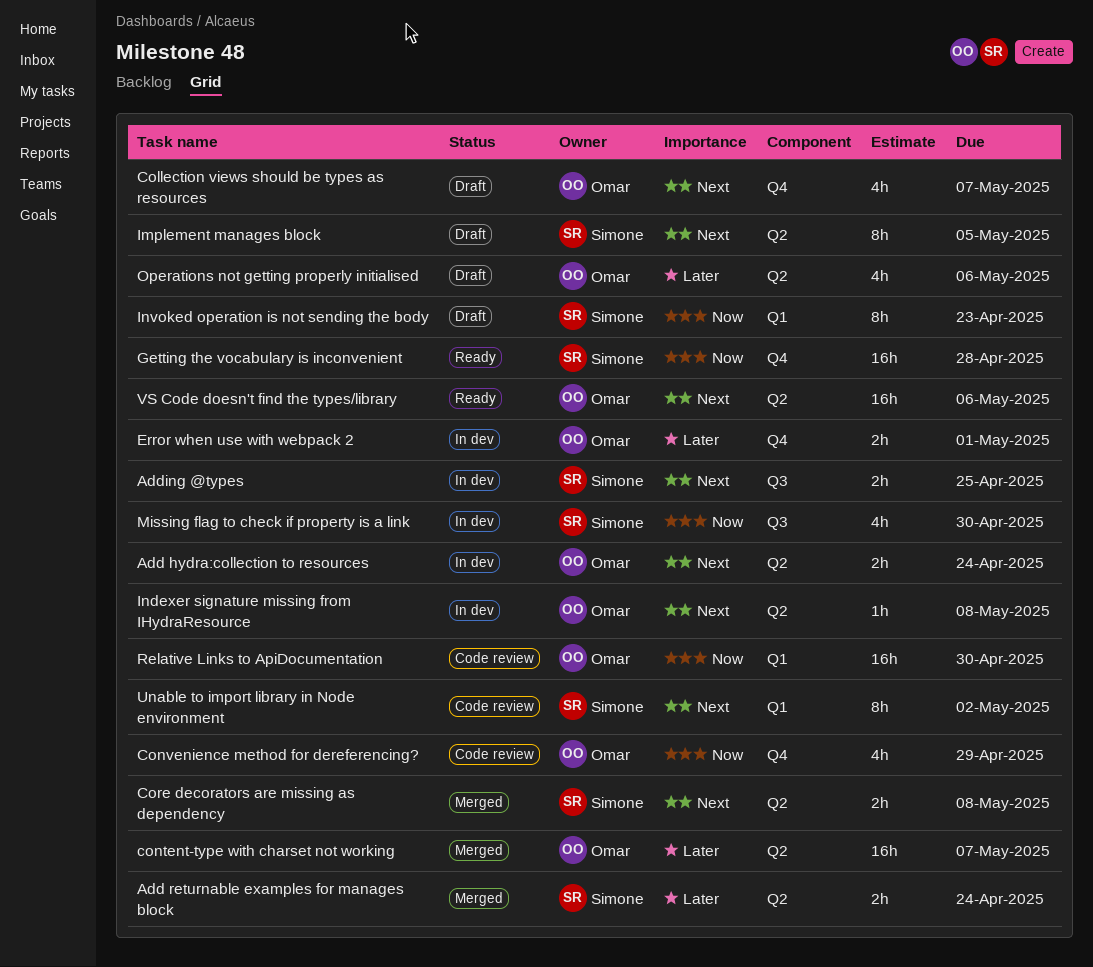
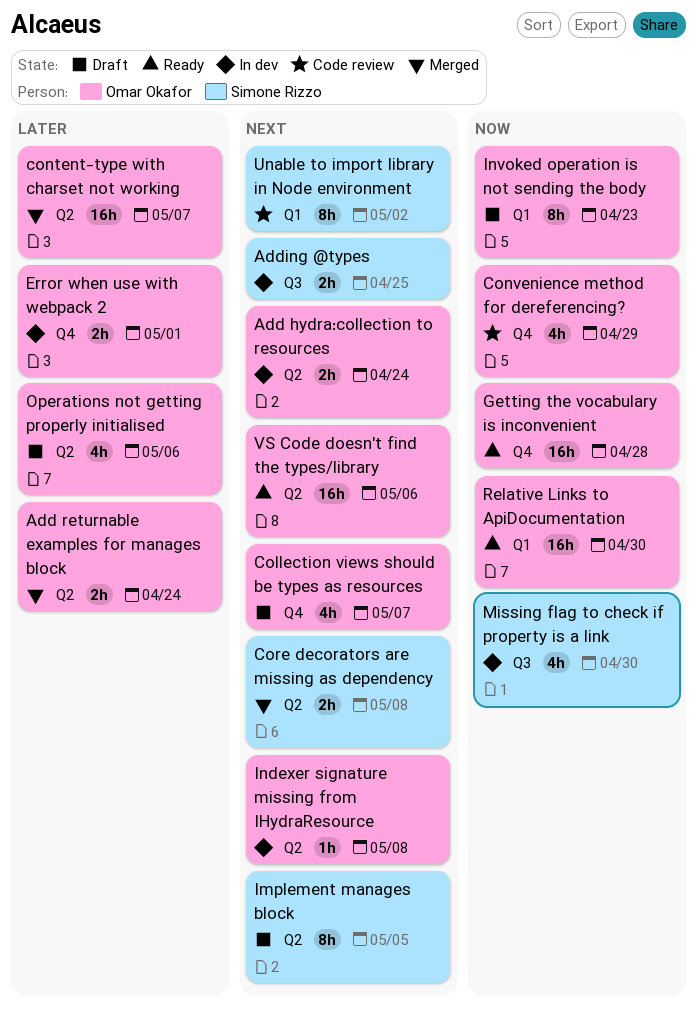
Add returnable examples for manages block, owner: Simone Rizzo -> Omar Okafor
Getting the vocabulary is inconvenient, owner: Simone Rizzo -> Omar Okafor
Invoked operation is not sending the body, owner: Simone Rizzo -> Omar Okafor
Relative Links to ApiDocumentation, status: Code review -> Ready

